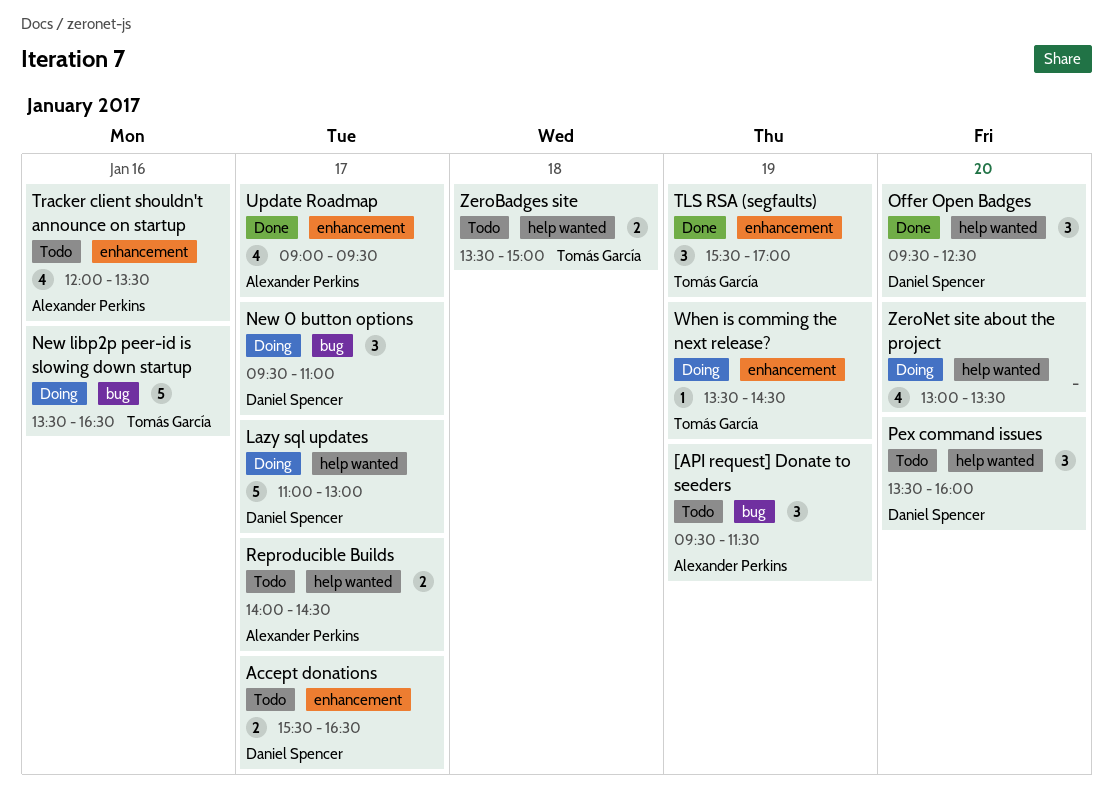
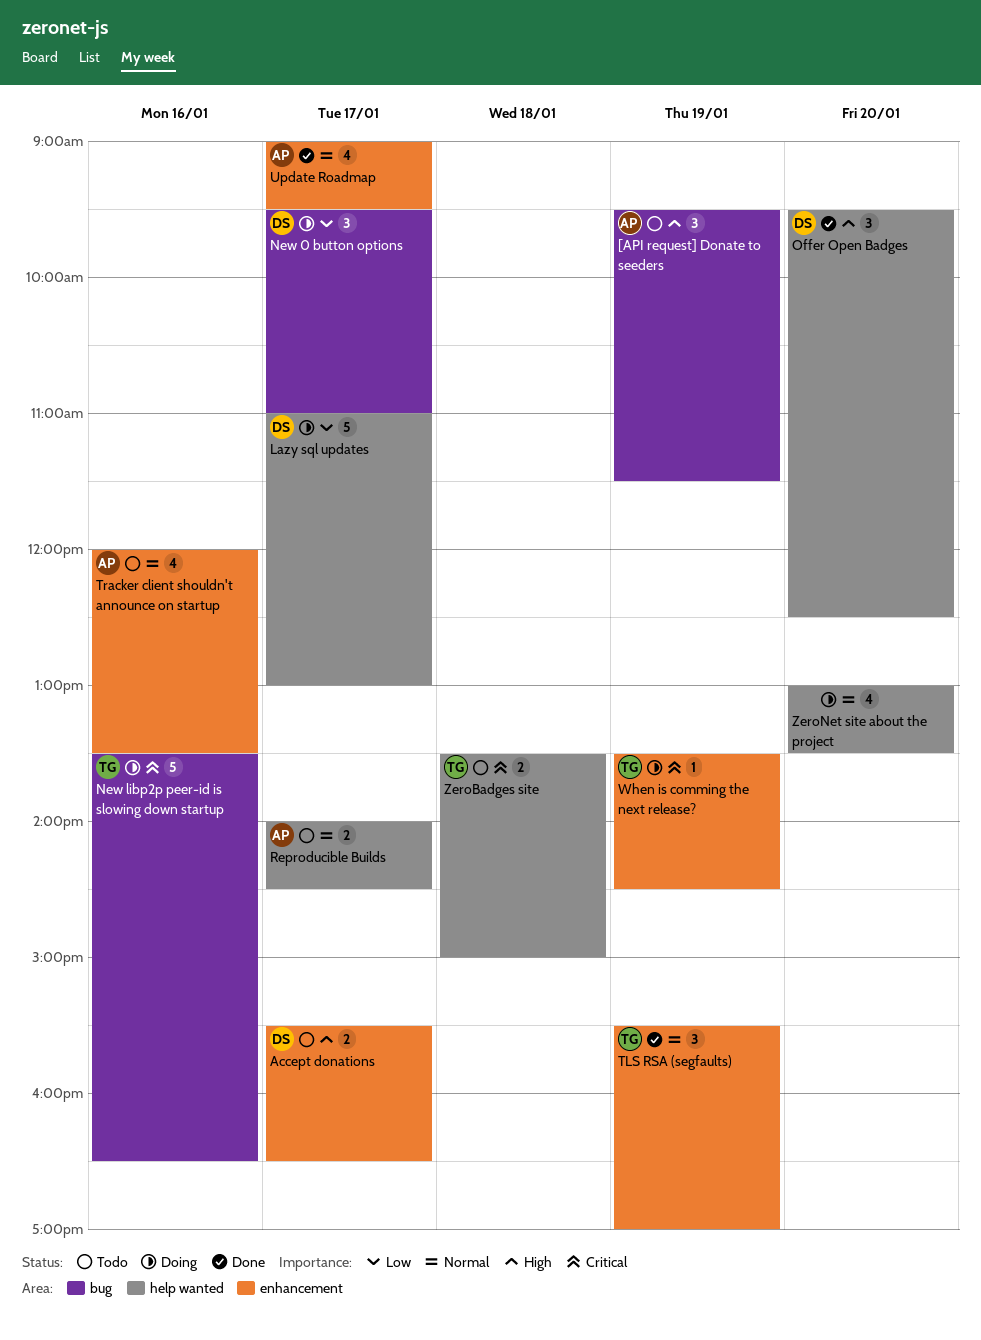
Pex command issues: present -> none

